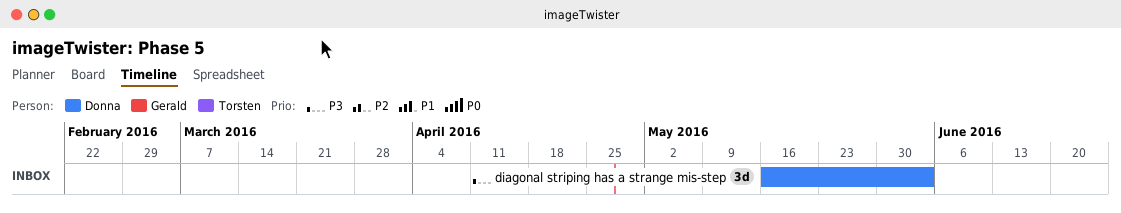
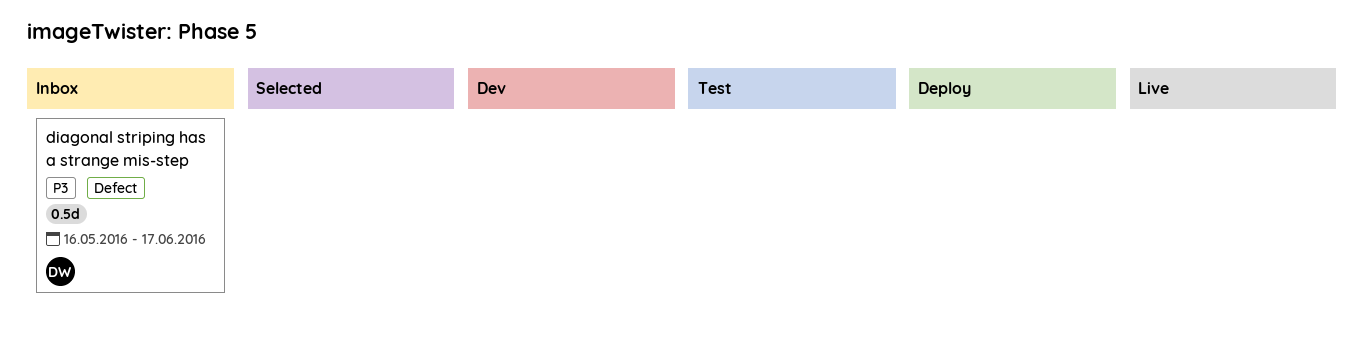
diagonal striping has a strange mis-step, estimate: 3d -> 0.5d
diagonal striping has a strange mis-step, due: Jun 3 -> Jun 17

